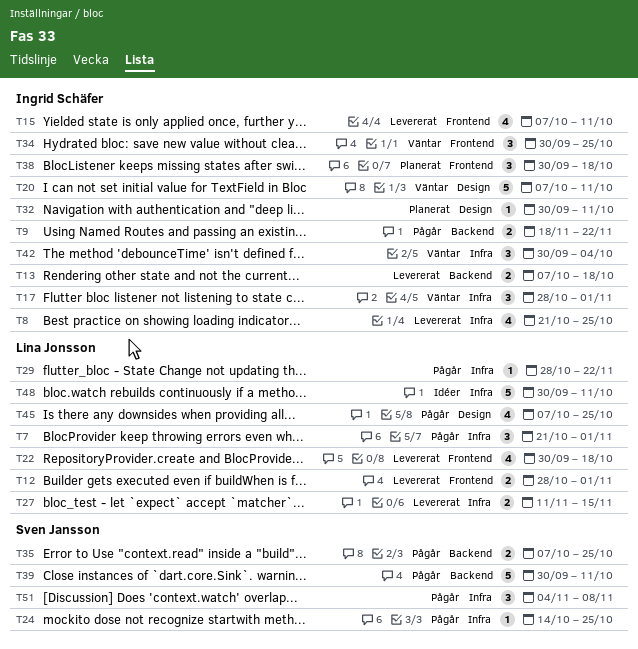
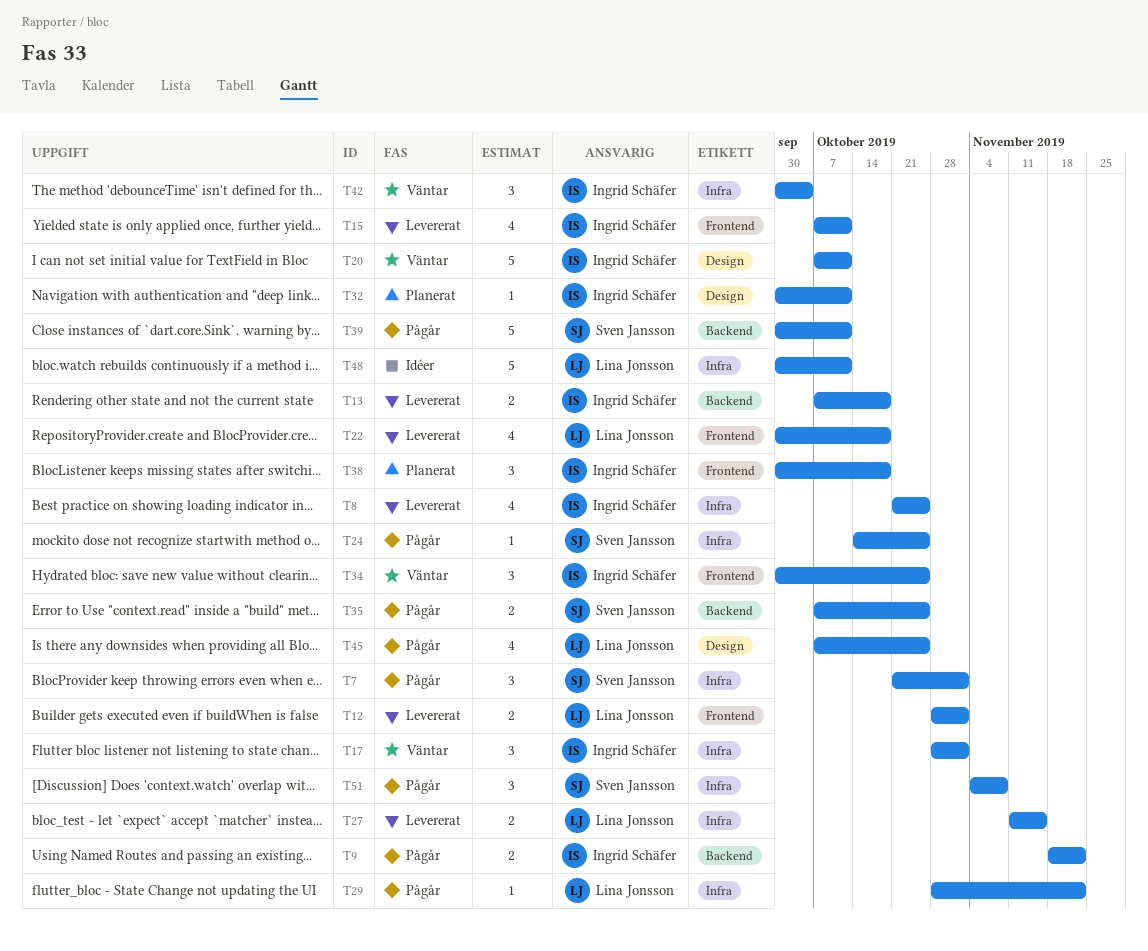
T7, owner: Lina Jonsson -> Sven Jansson

